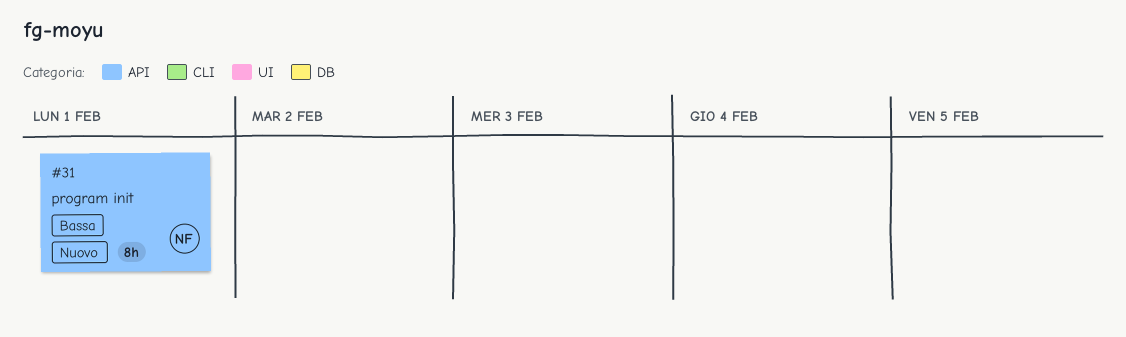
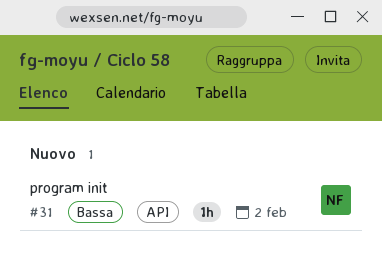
#31, estimate: 8h -> 1h
#31, due: Feb 1 -> Feb 2

